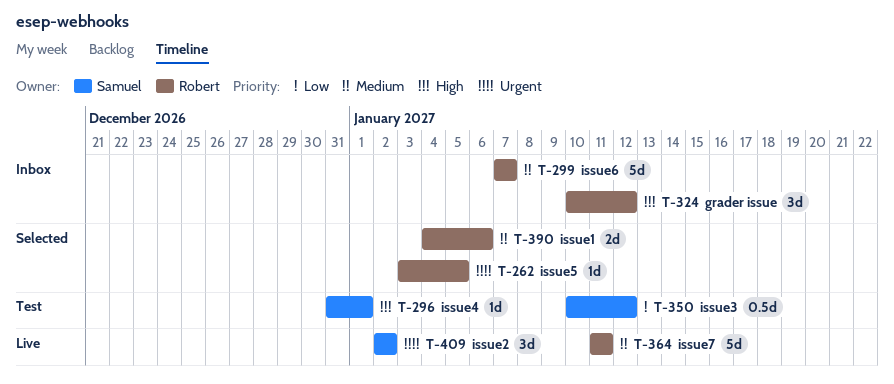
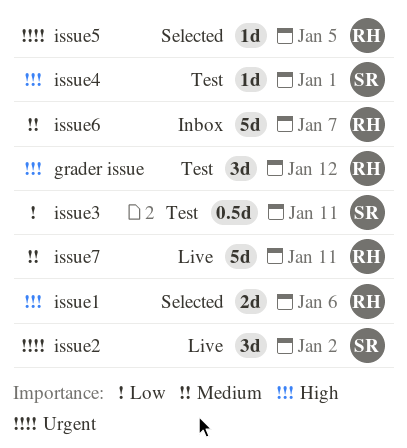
grader issue, status: Inbox -> Test
issue1, priority: Medium -> High
issue3, due: Jan 12 -> Jan 11

